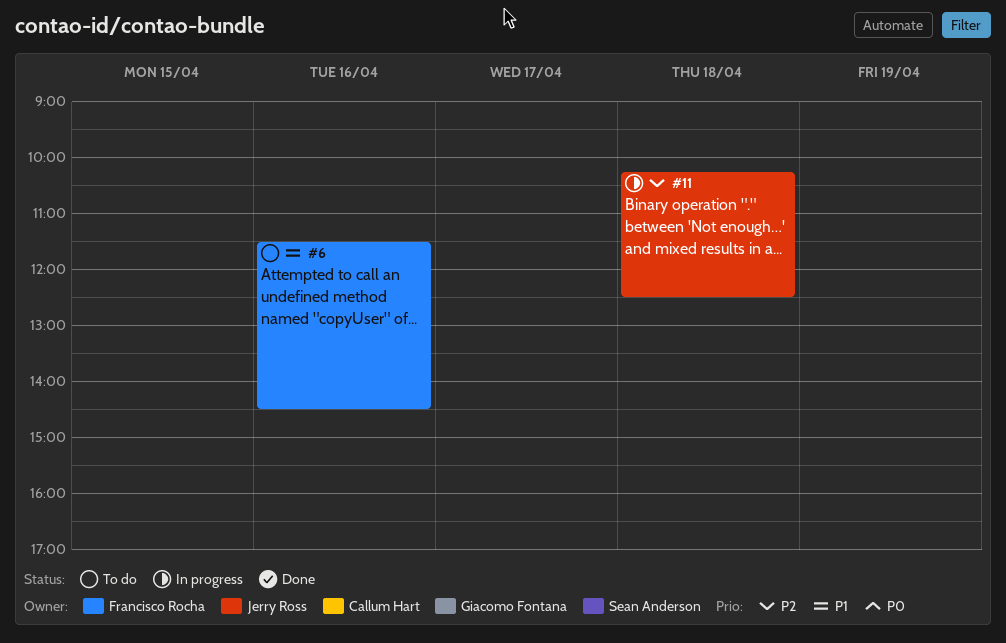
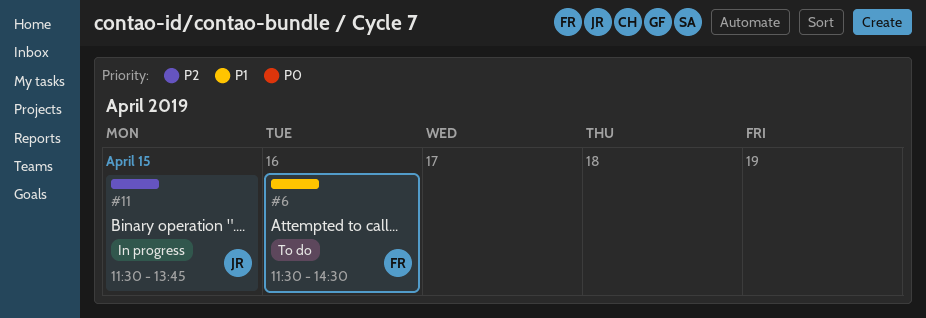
#11, day: Apr 18 -> Apr 15
#11, begins: 10:15 -> 11:30
#11, ends: 12:30 -> 13:45

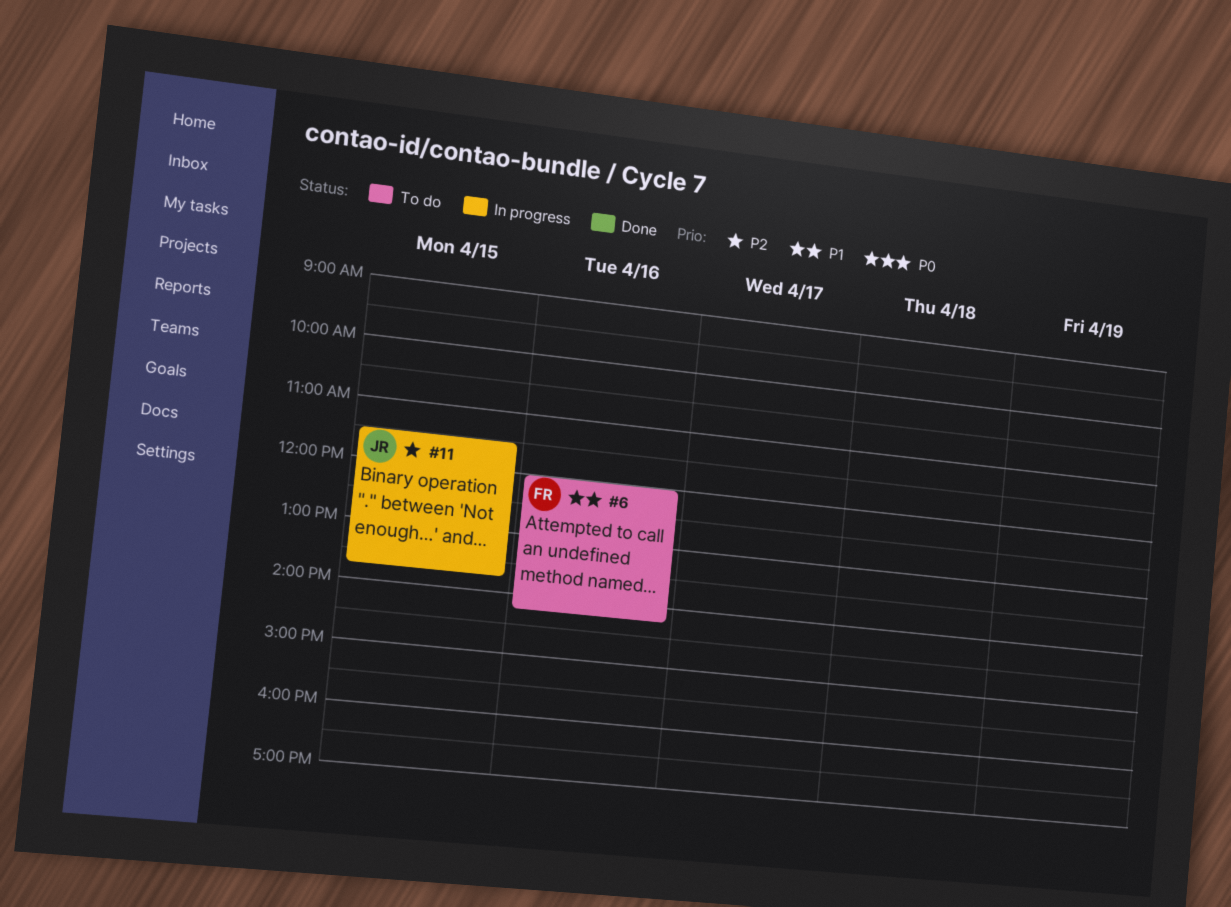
#6, begins: 11:30 -> 12:00
#6, ends: 14:30 -> 14:15

